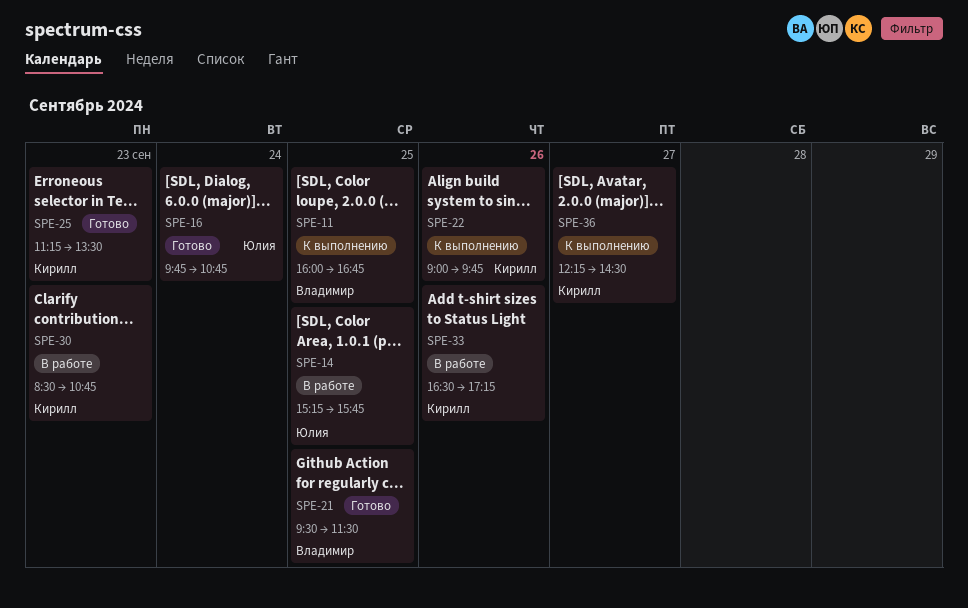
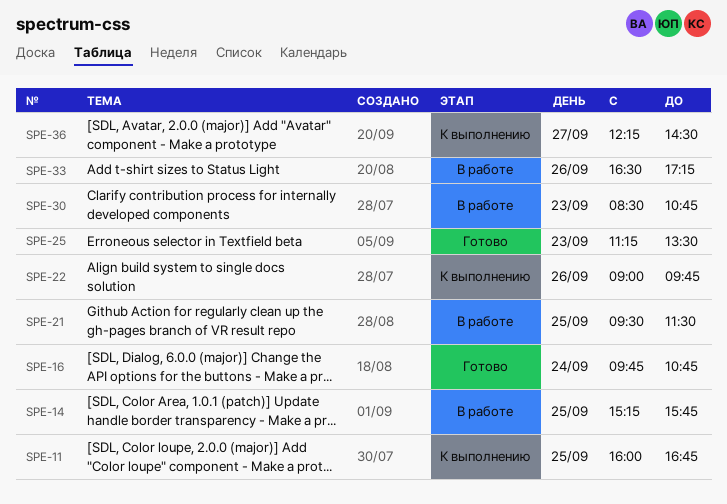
SPE-21, status: Готово -> В работе

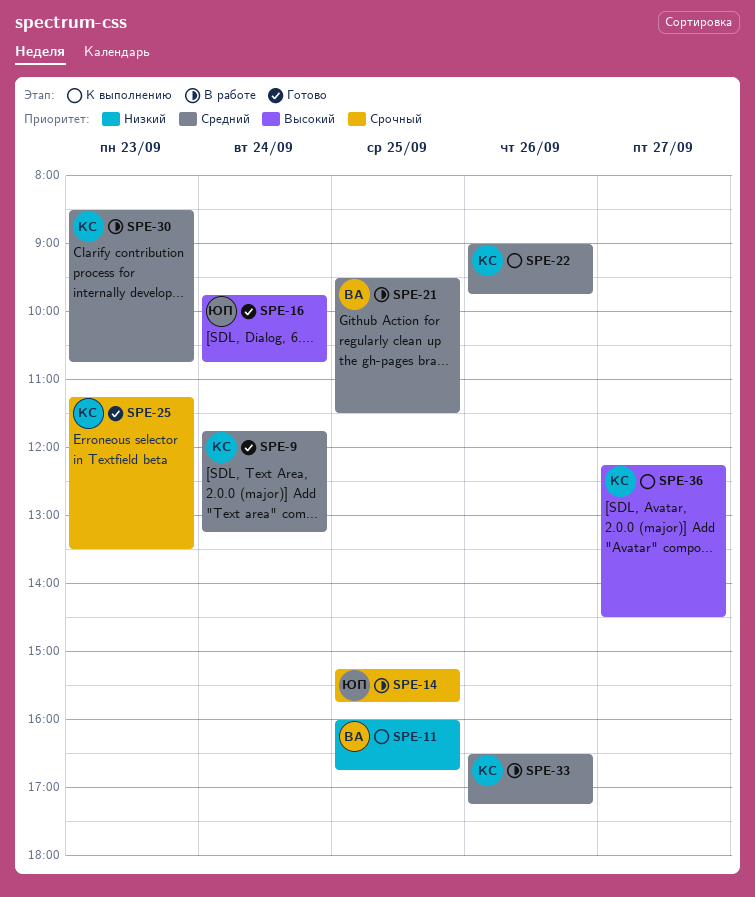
SPE-9: none -> present

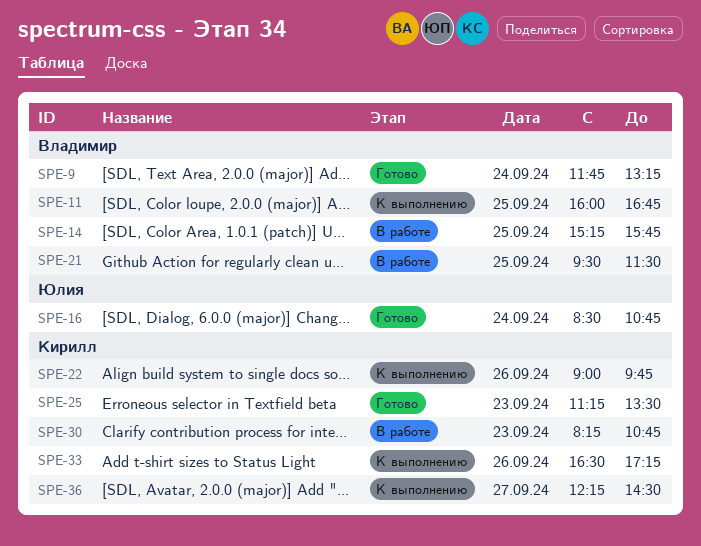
SPE-9, owner: Кирилл -> Владимир
SPE-14, owner: Юлия -> Владимир
SPE-16, begins: 09:45 -> 08:30
SPE-30, begins: 08:30 -> 08:15
SPE-33, status: В работе -> К выполнению

